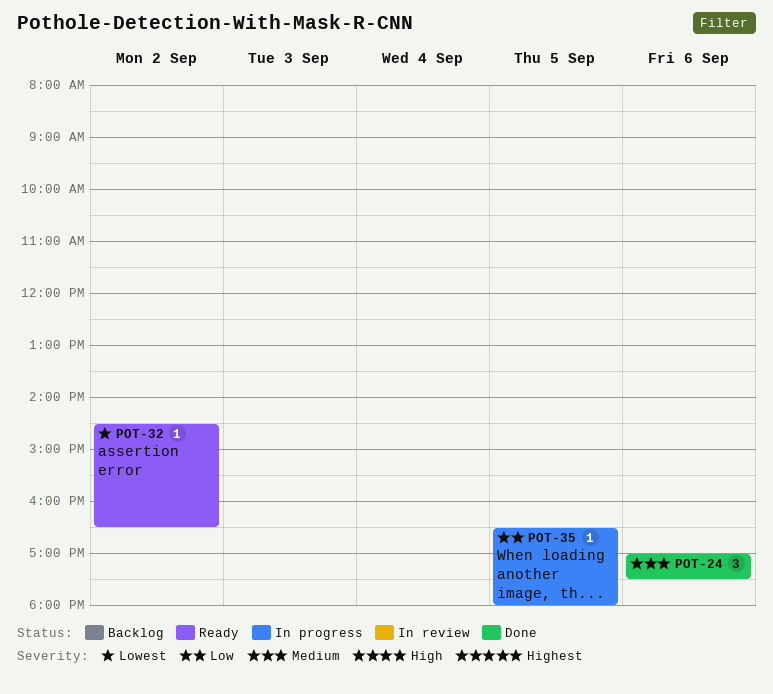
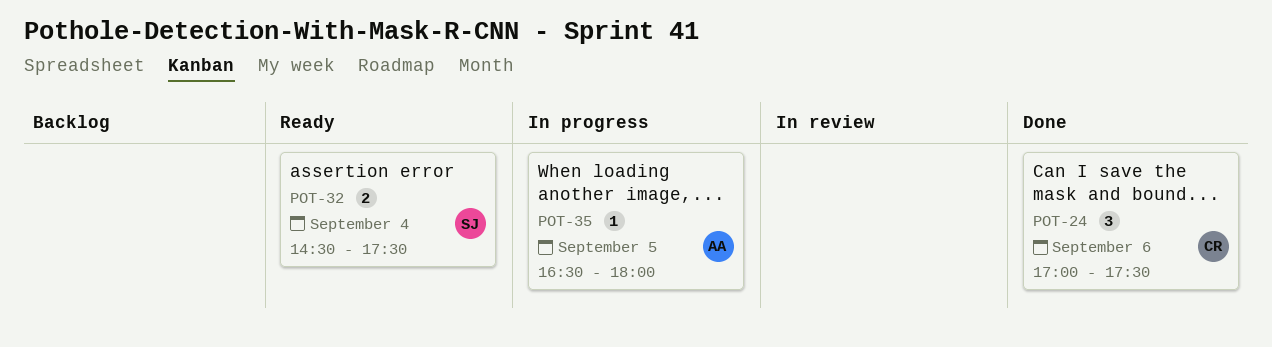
POT-32, estimate: 1 -> 2
POT-32, day: Sep 2 -> Sep 4
POT-32, ends: 16:30 -> 17:30

